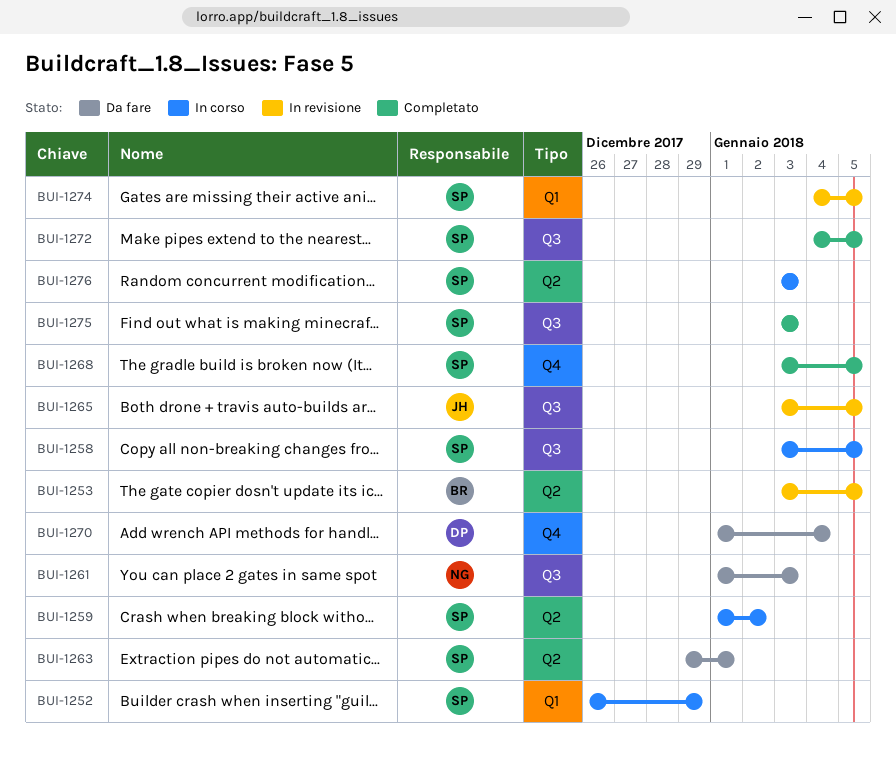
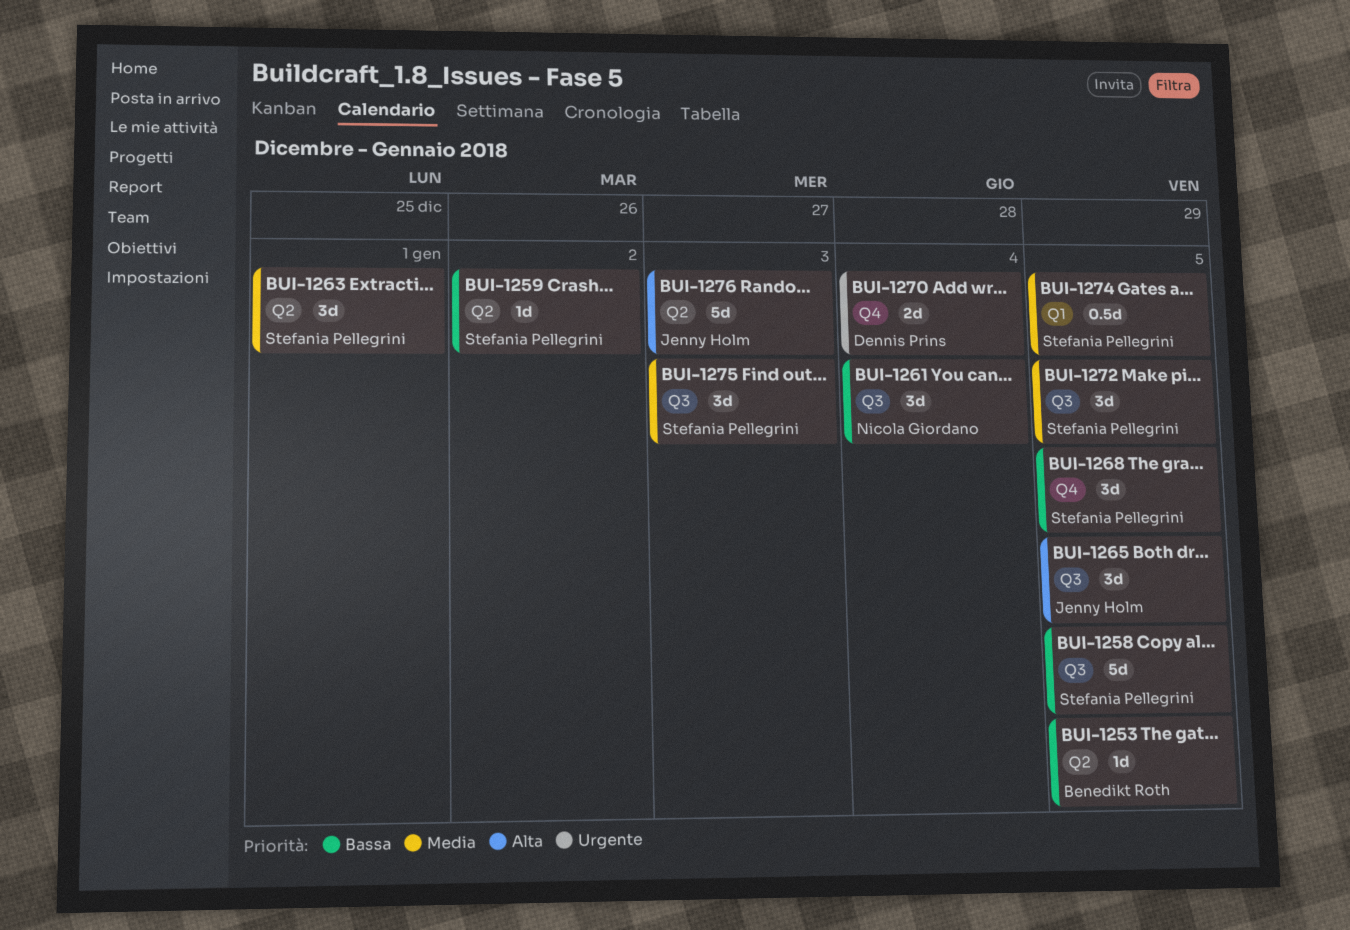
BUI-1252: present -> none
BUI-1261, due: Jan 3 -> Jan 4
BUI-1276, owner: Stefania Pellegrini -> Jenny Holm

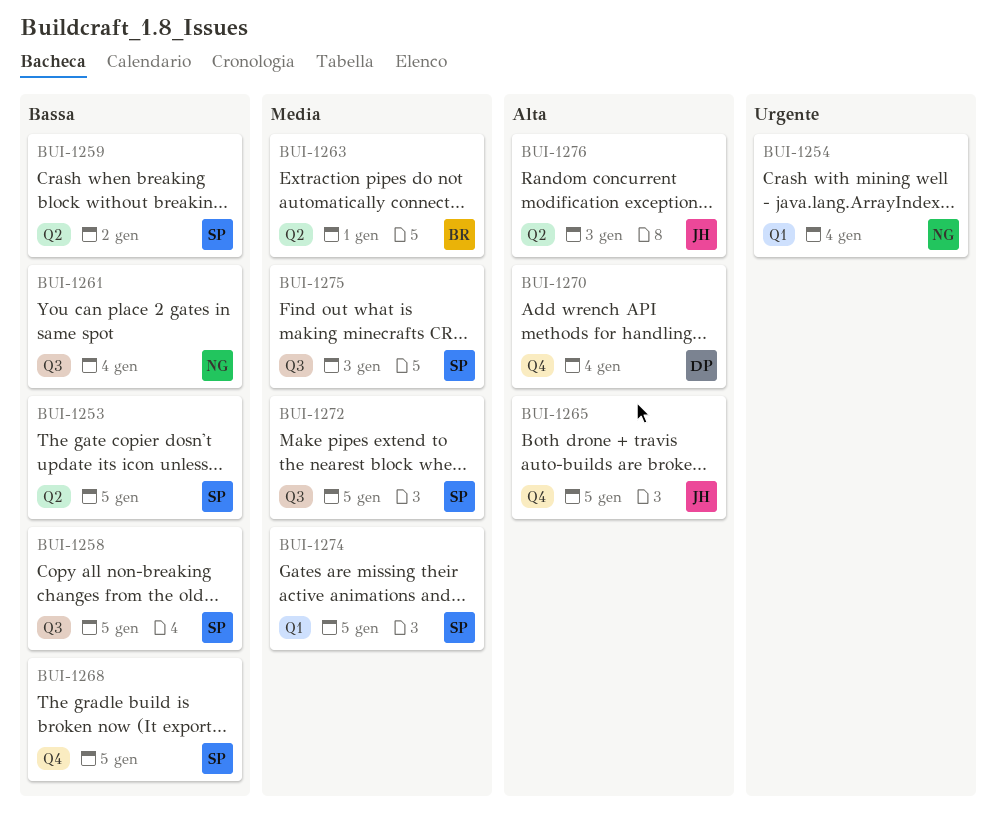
BUI-1253, owner: Benedikt Roth -> Stefania Pellegrini
BUI-1254: none -> present
BUI-1263, owner: Stefania Pellegrini -> Benedikt Roth
BUI-1265, label: Q3 -> Q4
BUI-1270, priority: Urgente -> Alta

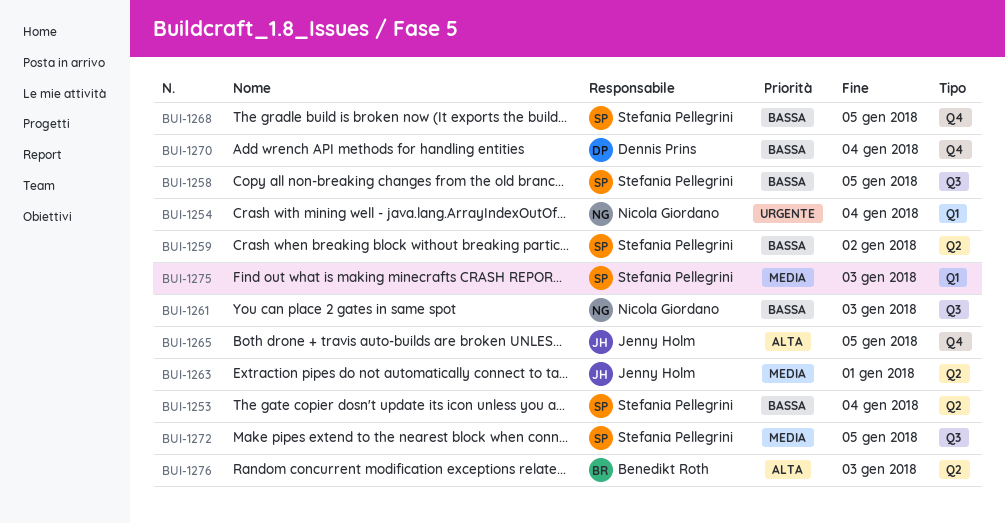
BUI-1253, due: Jan 5 -> Jan 4
BUI-1261, due: Jan 4 -> Jan 3
BUI-1263, owner: Benedikt Roth -> Jenny Holm
BUI-1270, priority: Alta -> Bassa
BUI-1274: present -> none
BUI-1275, label: Q3 -> Q1
BUI-1276, owner: Jenny Holm -> Benedikt Roth

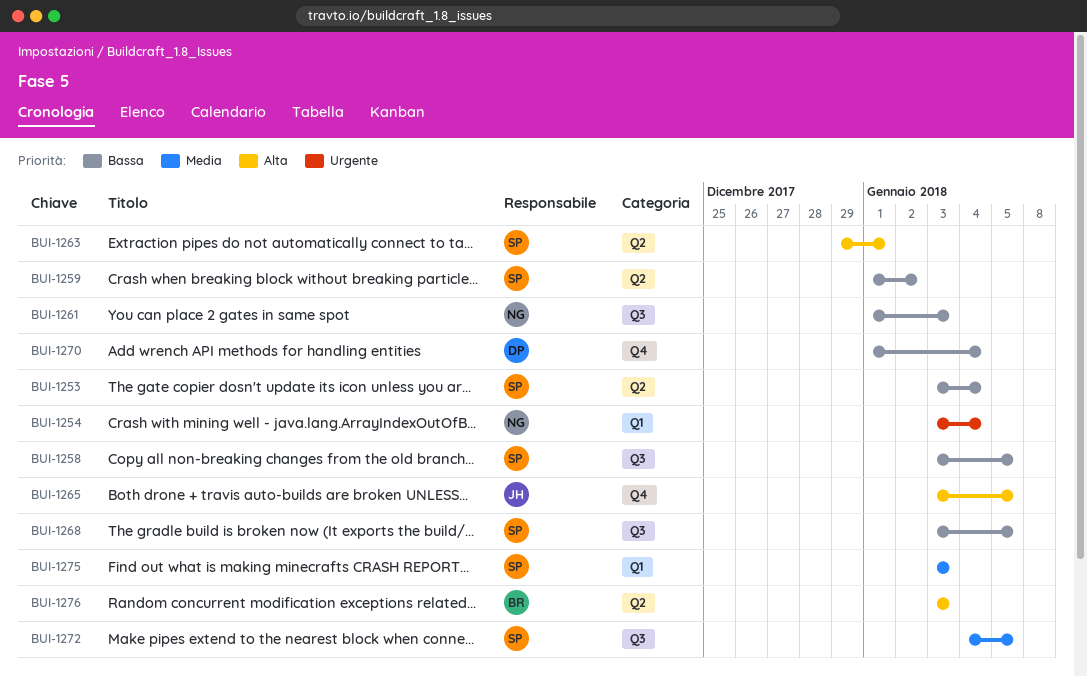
BUI-1263, owner: Jenny Holm -> Stefania Pellegrini
BUI-1263, priority: Media -> Alta
BUI-1268, label: Q4 -> Q3

